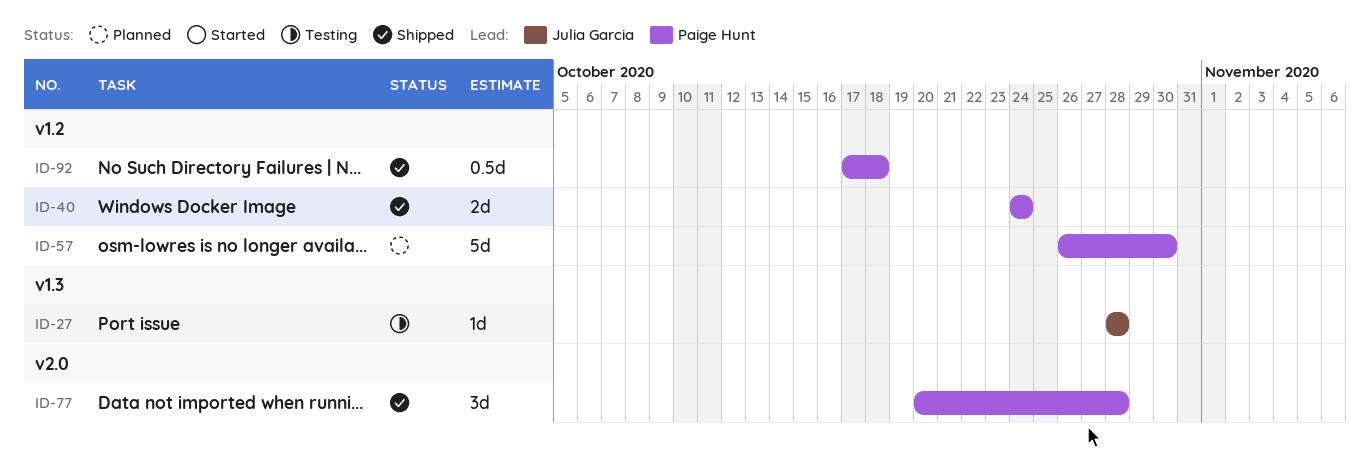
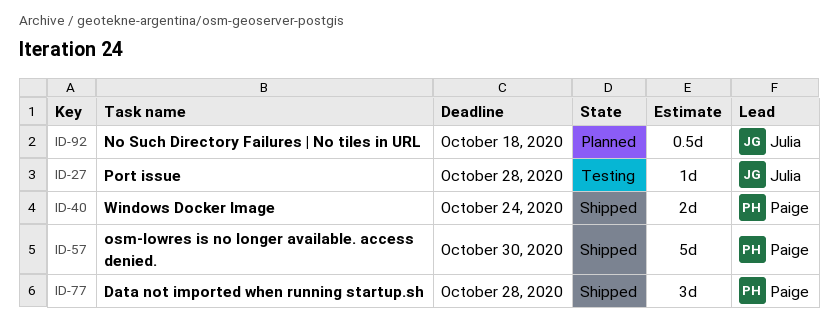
ID-57, status: Planned -> Shipped
ID-92, status: Shipped -> Planned
ID-92, owner: Paige Hunt -> Julia Garcia

